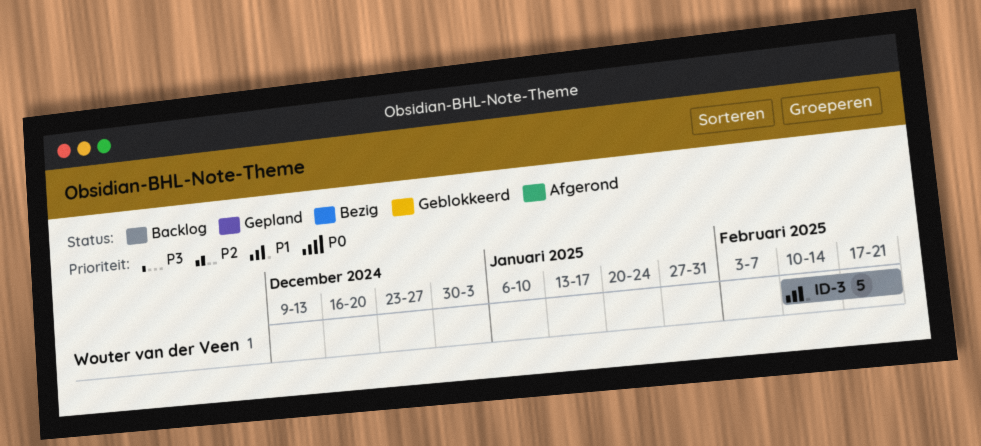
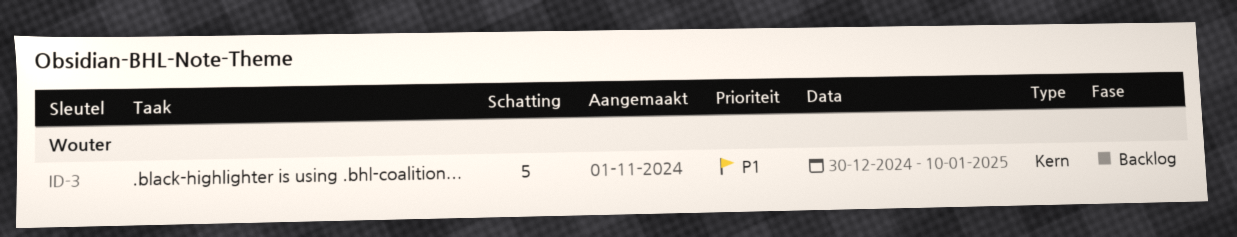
ID-3, start: Feb 10 -> Dec 30
ID-3, due: Feb 21 -> Jan 10

